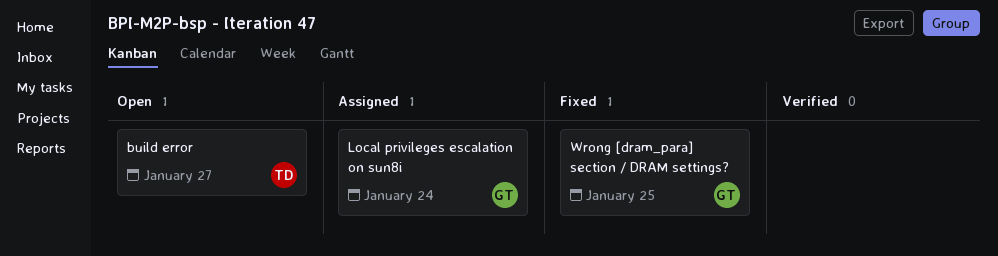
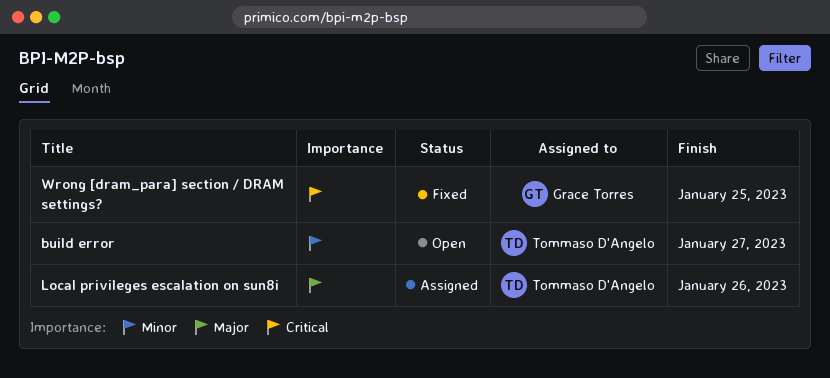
Local privileges escalation on sun8i, owner: Grace Torres -> Tommaso D'Angelo
Local privileges escalation on sun8i, due: Jan 24 -> Jan 26

